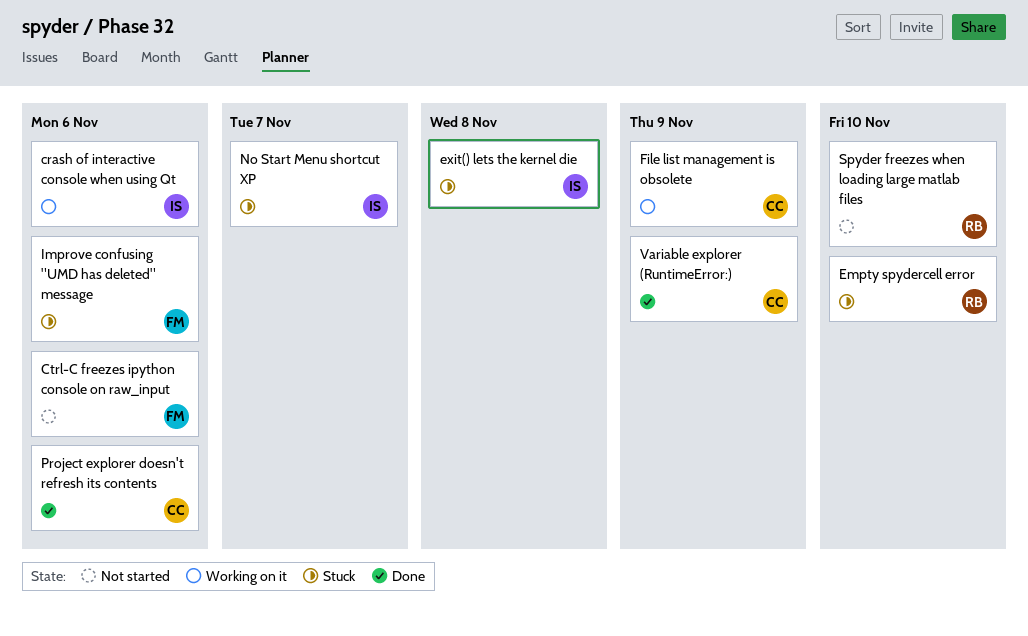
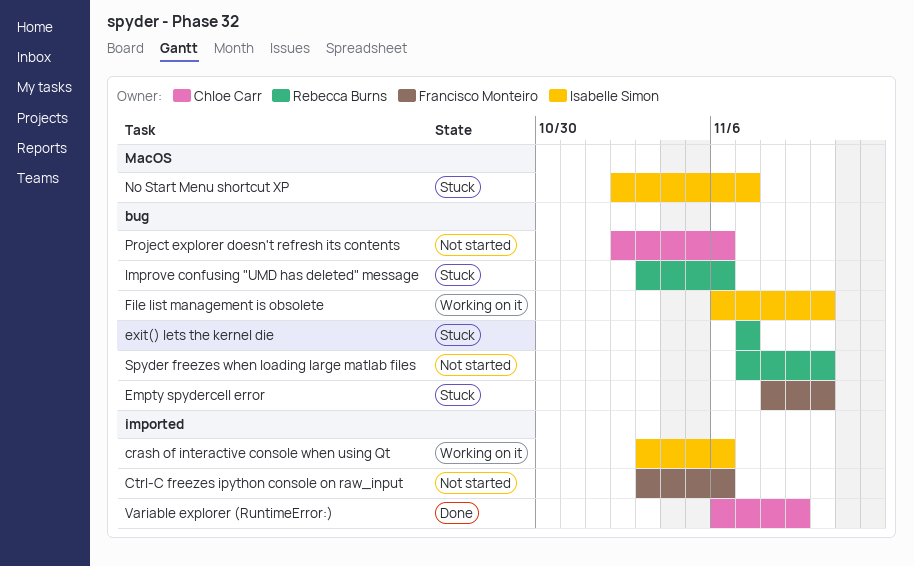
Empty spydercell error, owner: Rebecca Burns -> Francisco Monteiro
exit() lets the kernel die, owner: Isabelle Simon -> Rebecca Burns
exit() lets the kernel die, due: Nov 8 -> Nov 7
File list management is obsolete, owner: Chloe Carr -> Isabelle Simon
File list management is obsolete, due: Nov 9 -> Nov 10
Improve confusing "UMD has deleted" message, owner: Francisco Monteiro -> Rebecca Burns
Project explorer doesn't refresh its contents, status: Done -> Not started

